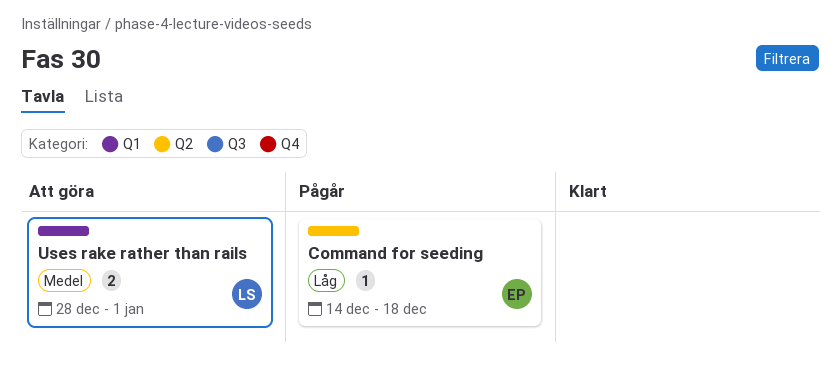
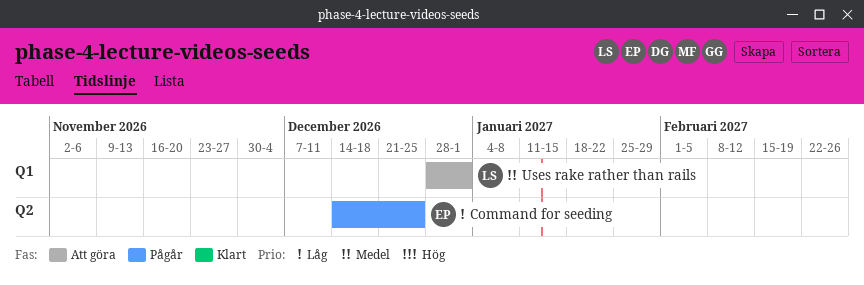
Command for seeding, due: Dec 18 -> Dec 25

